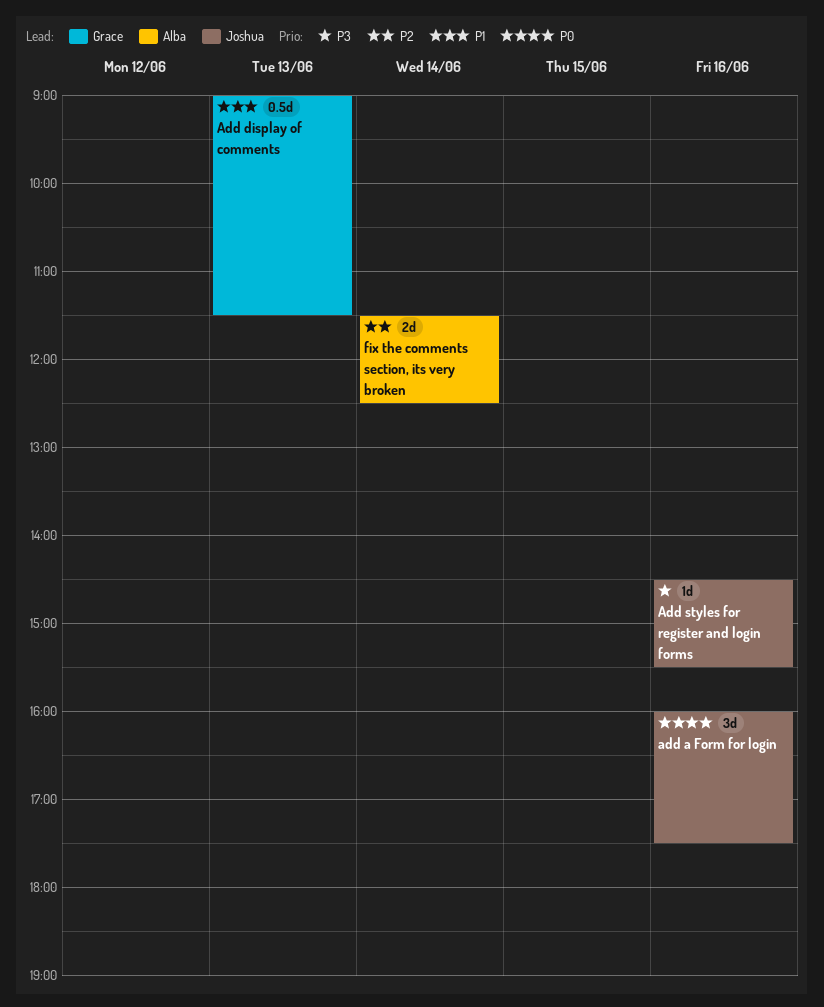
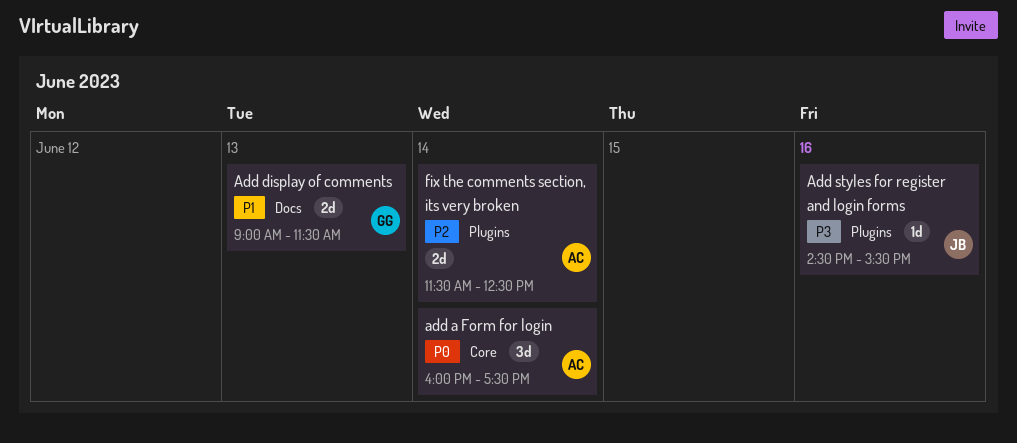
add a Form for login, owner: Joshua -> Alba
add a Form for login, day: Jun 16 -> Jun 14
Add display of comments, estimate: 0.5d -> 2d

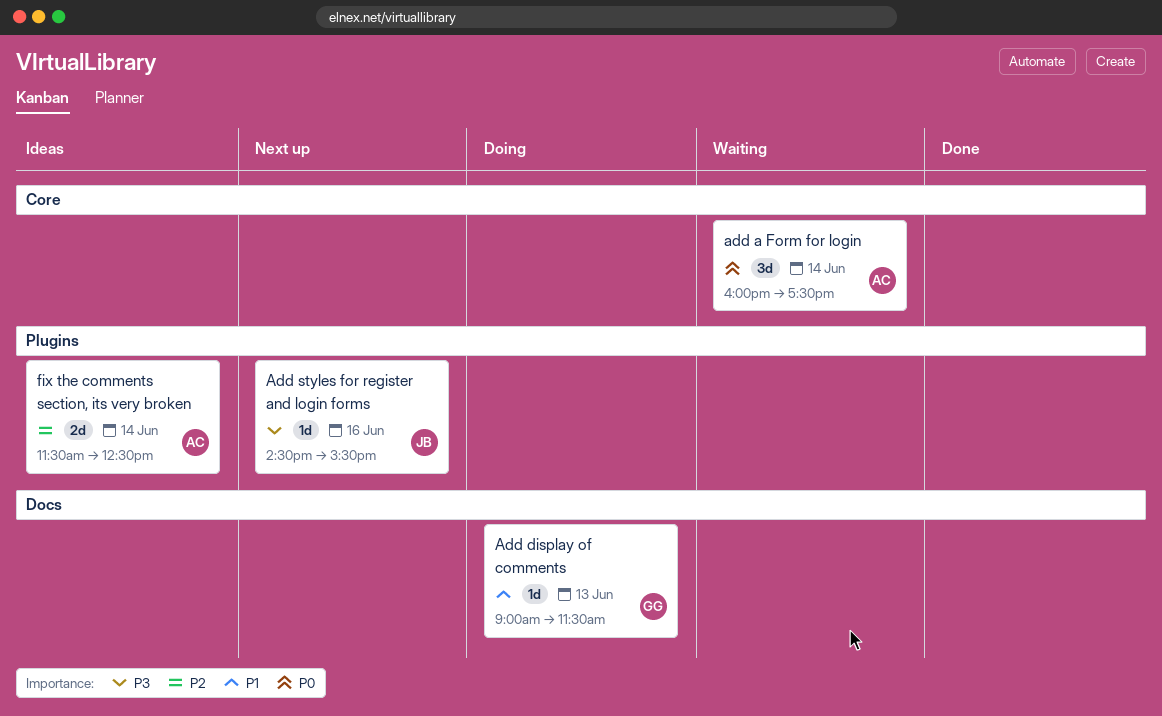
Add display of comments, estimate: 2d -> 1d

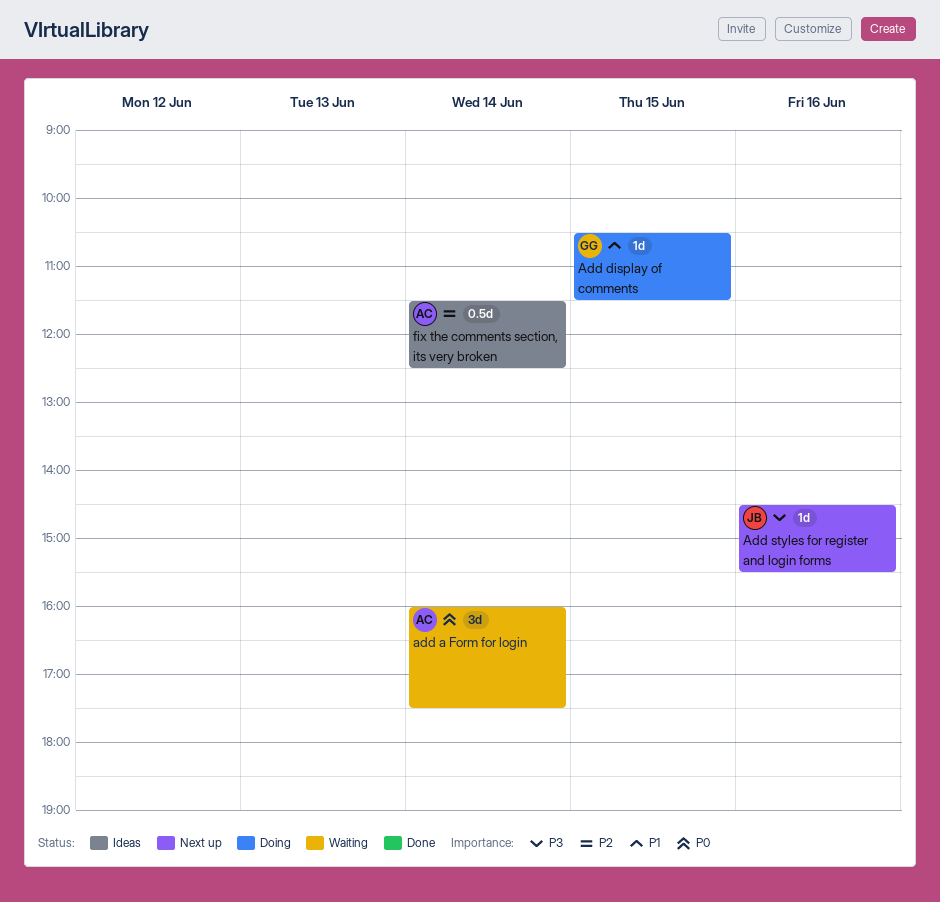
Add display of comments, day: Jun 13 -> Jun 15
Add display of comments, begins: 09:00 -> 10:30
fix the comments section, its very broken, estimate: 2d -> 0.5d

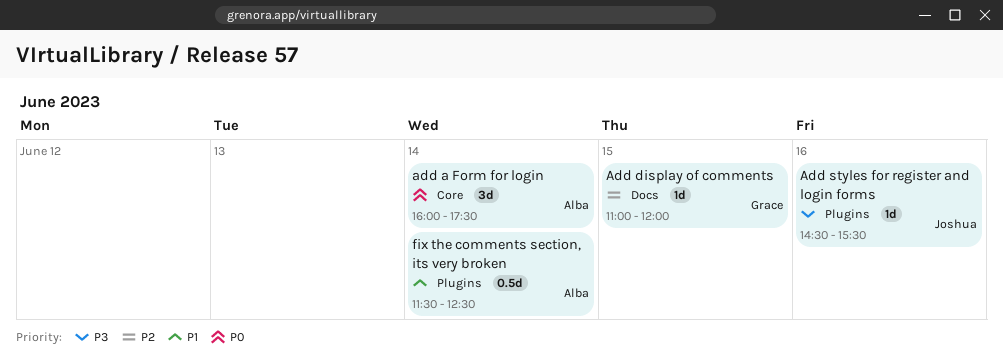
Add display of comments, priority: P1 -> P2
Add display of comments, begins: 10:30 -> 11:00
Add display of comments, ends: 11:30 -> 12:00
fix the comments section, its very broken, priority: P2 -> P1

